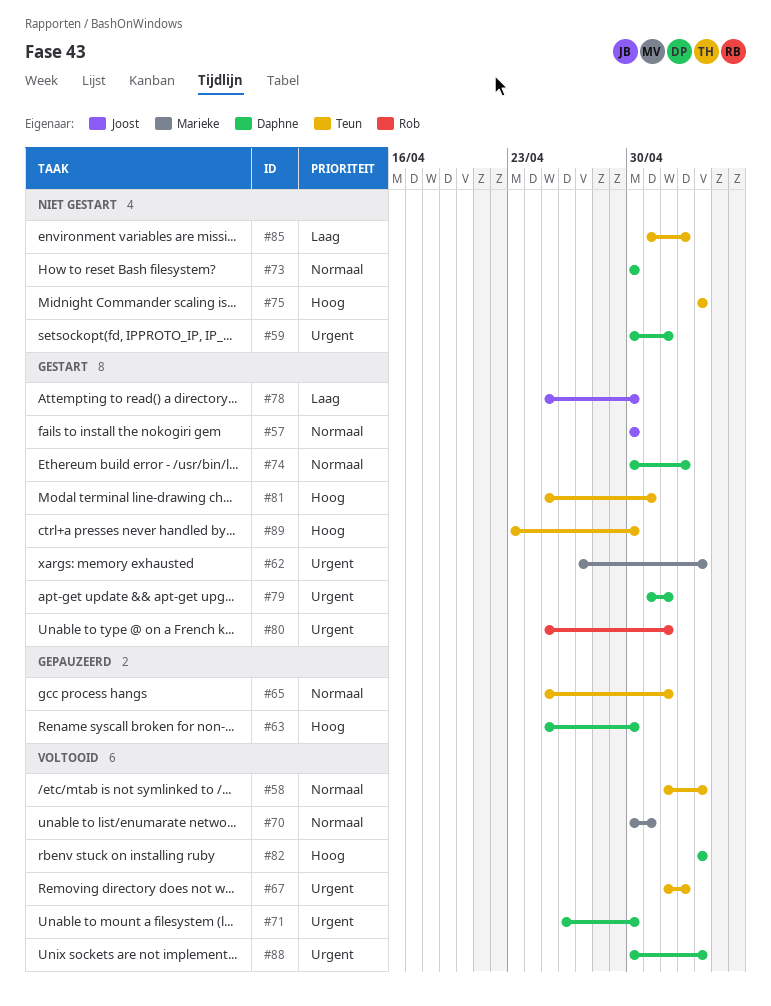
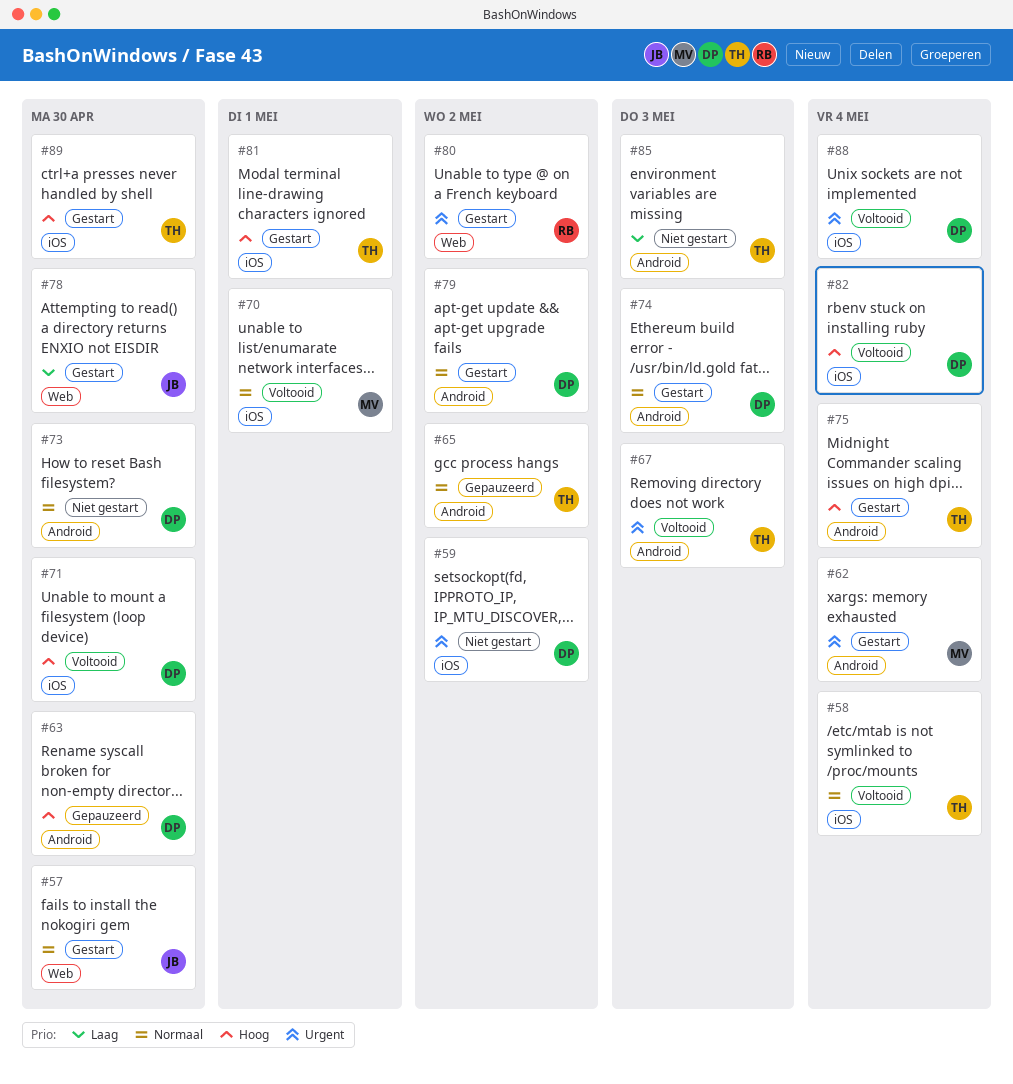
#71, priority: Urgent -> Hoog
#75, status: Niet gestart -> Gestart
#79, priority: Urgent -> Normaal

